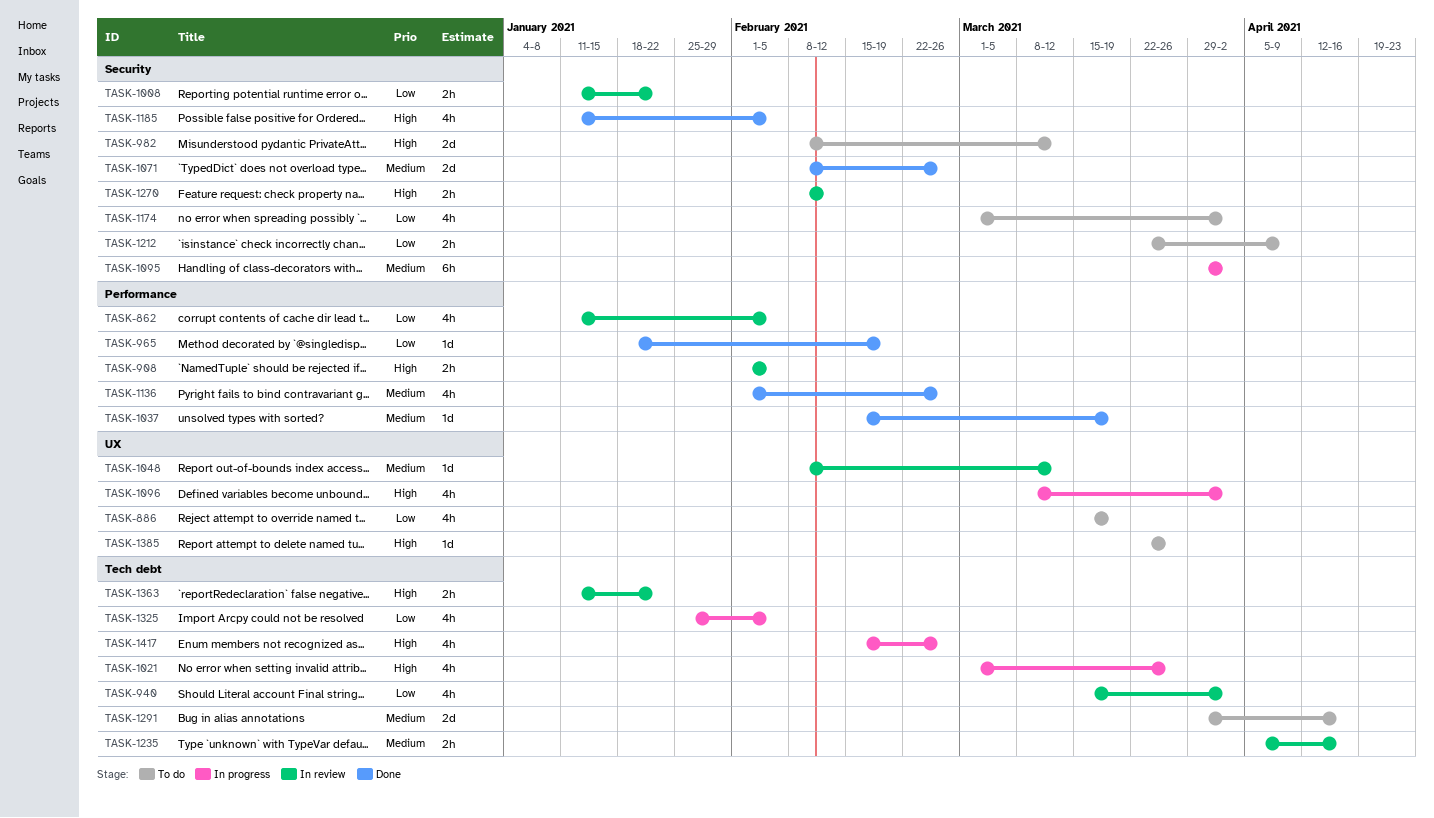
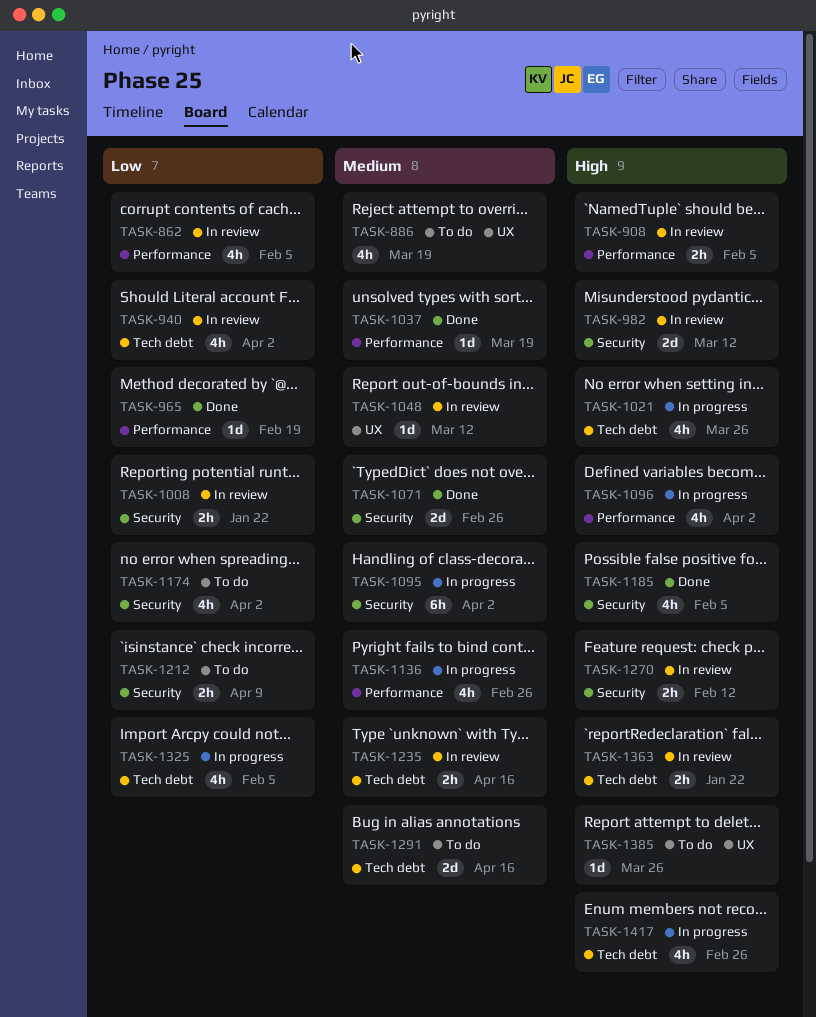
TASK-886, priority: Low -> Medium
TASK-982, status: To do -> In review
TASK-1096, label: UX -> Performance
TASK-1136, status: Done -> In progress

